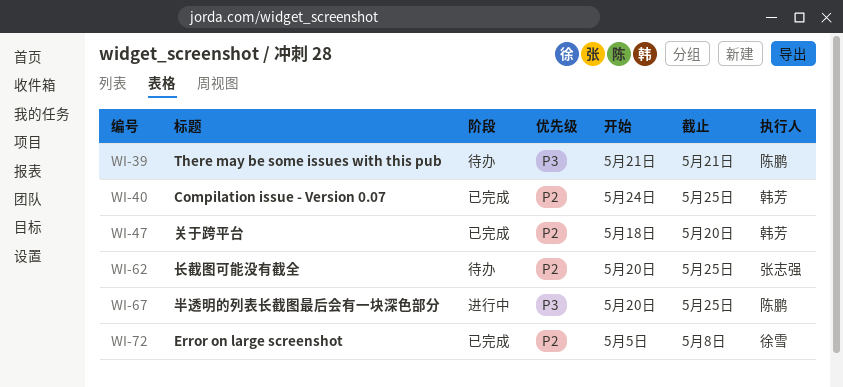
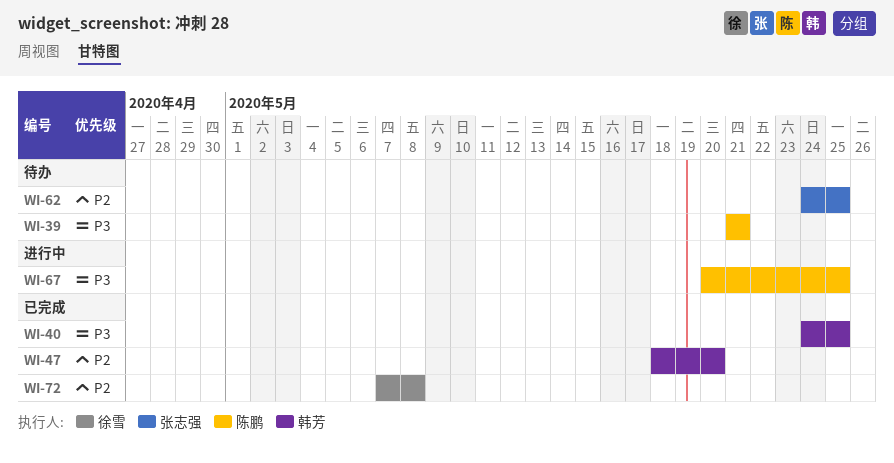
WI-40, priority: P2 -> P3
WI-62, start: May 20 -> May 24
WI-72, start: May 5 -> May 7

